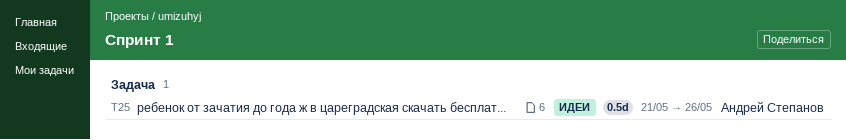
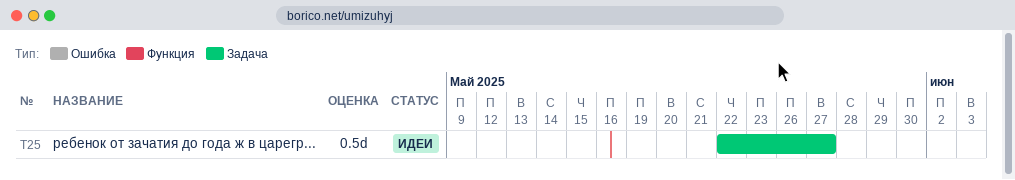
T25, start: May 21 -> May 22
T25, due: May 26 -> May 27

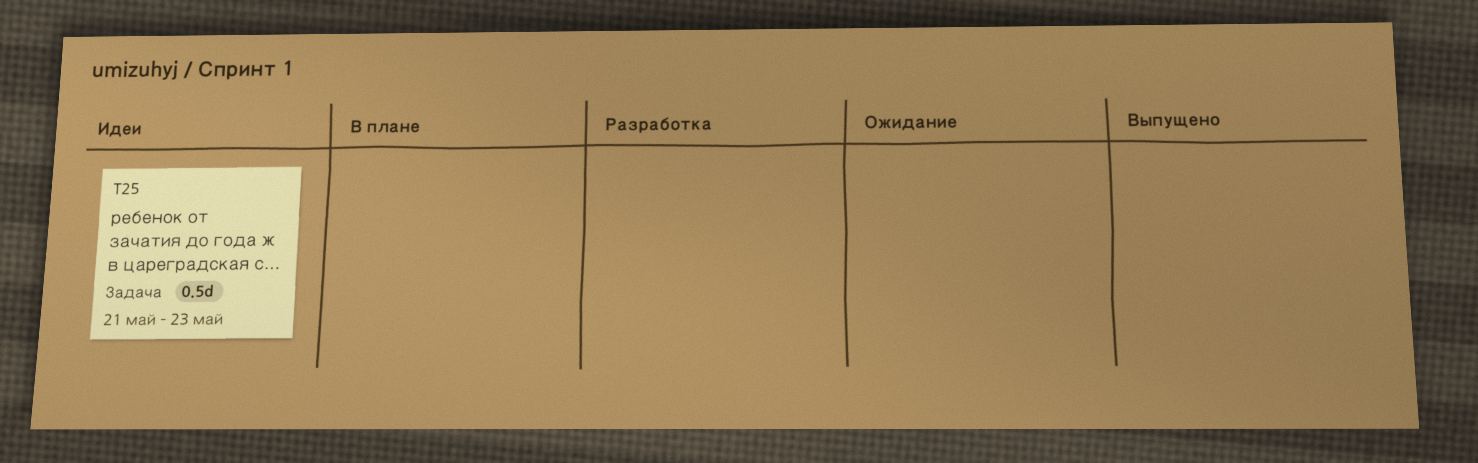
T25, start: May 22 -> May 21
T25, due: May 27 -> May 23

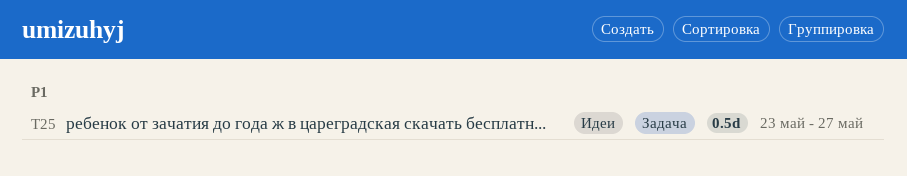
T25, start: May 21 -> May 23
T25, due: May 23 -> May 27

